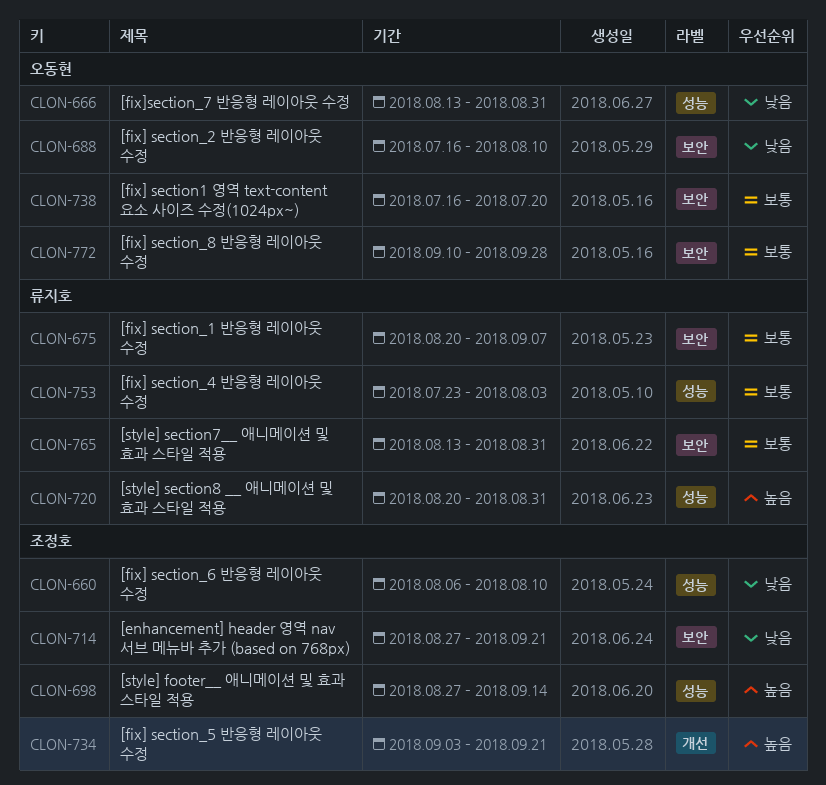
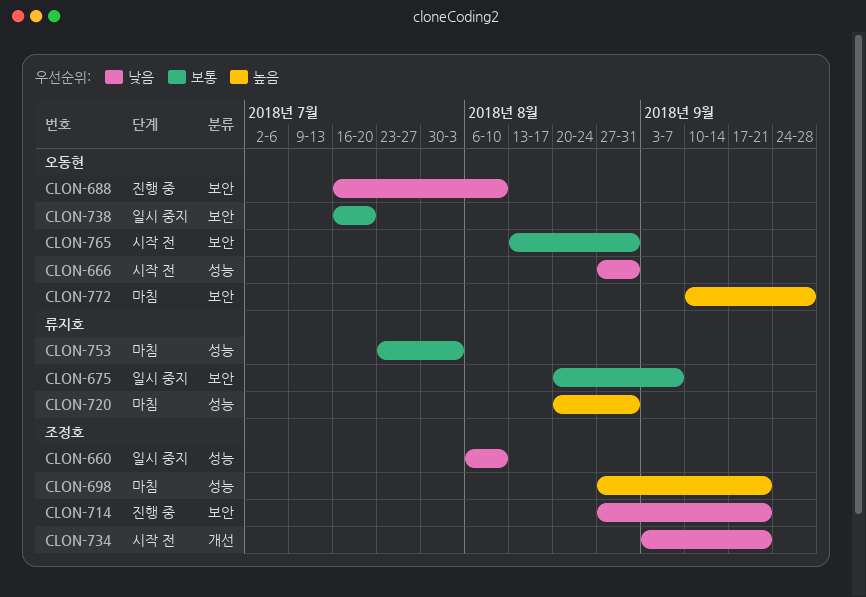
CLON-666, start: Aug 13 -> Aug 27
CLON-698, due: Sep 14 -> Sep 21
CLON-734, priority: 높음 -> 낮음
CLON-765, owner: 류지호 -> 오동현
CLON-772, priority: 보통 -> 높음

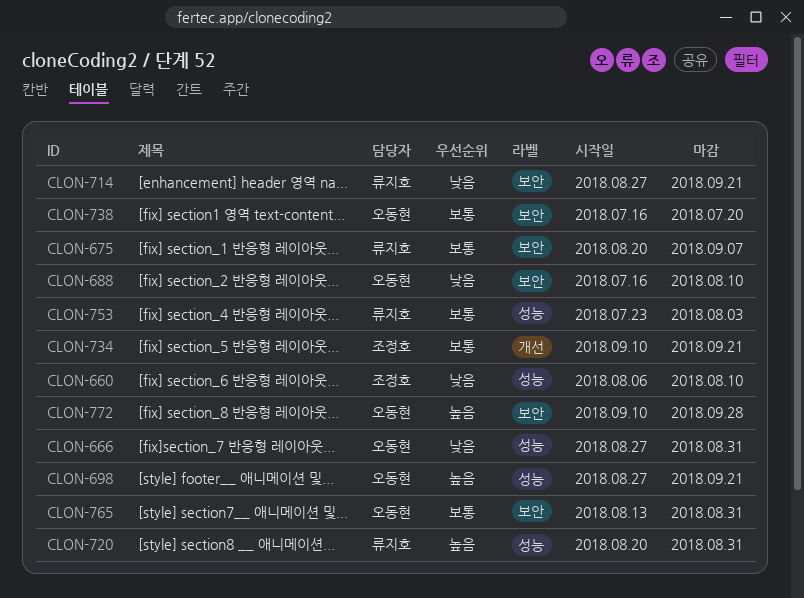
CLON-698, owner: 조정호 -> 오동현
CLON-714, owner: 조정호 -> 류지호
CLON-734, priority: 낮음 -> 보통
CLON-734, start: Sep 3 -> Sep 10

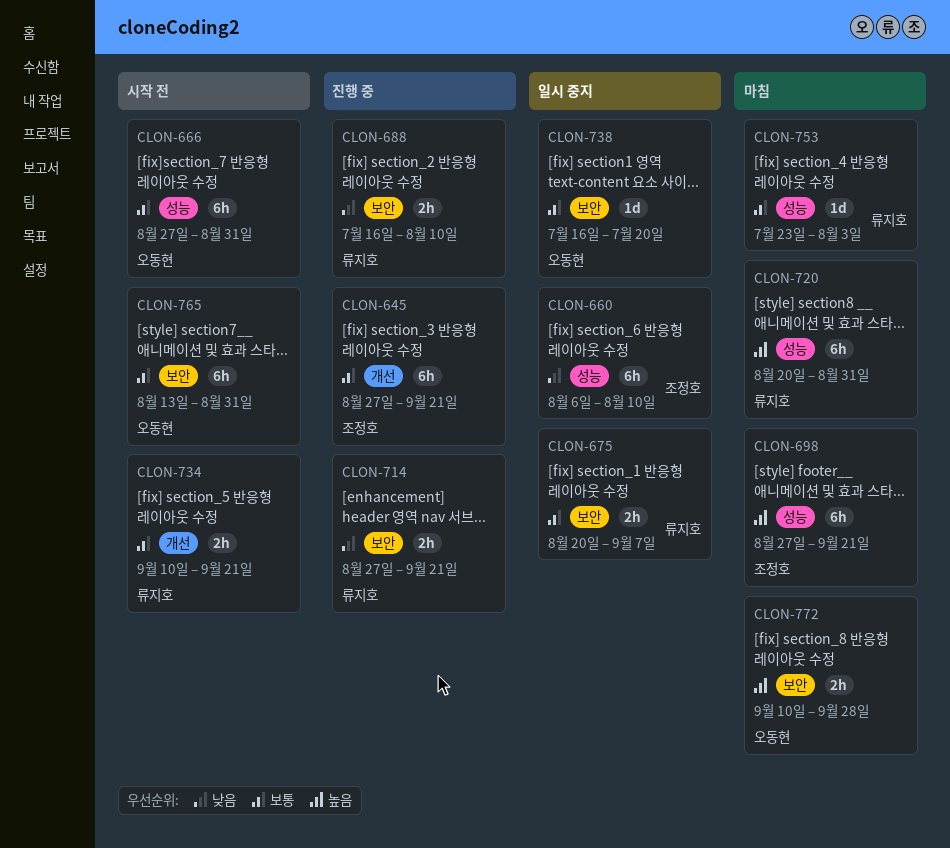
CLON-645: none -> present
CLON-666, priority: 낮음 -> 보통
CLON-688, owner: 오동현 -> 류지호
CLON-698, owner: 오동현 -> 조정호
CLON-734, owner: 조정호 -> 류지호

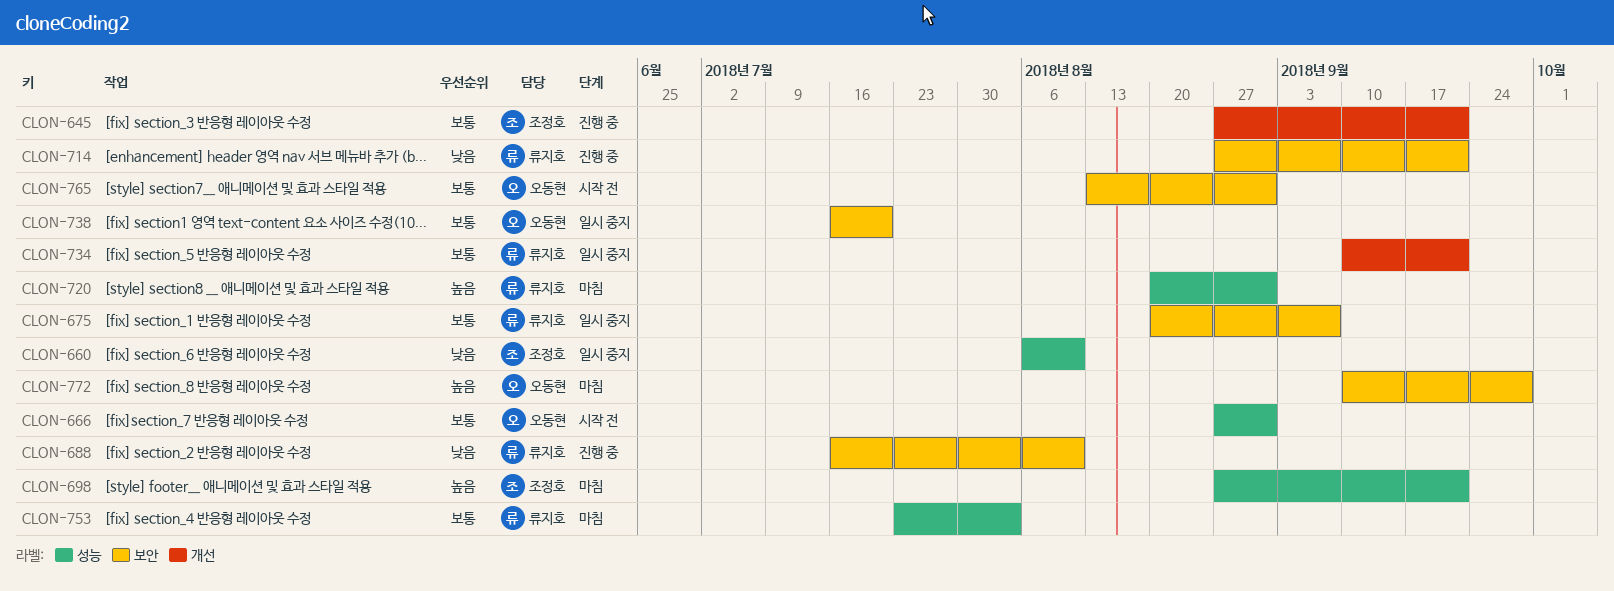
CLON-734, status: 시작 전 -> 일시 중지

